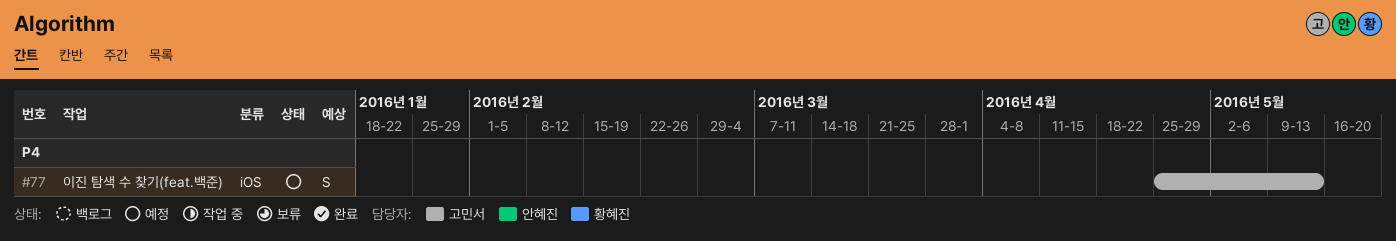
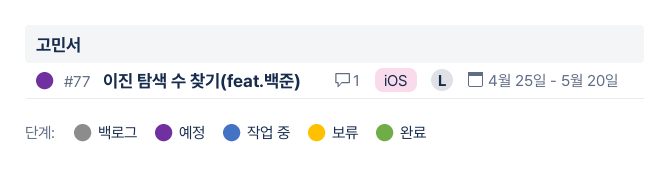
#77, estimate: S -> L
#77, due: May 13 -> May 20

